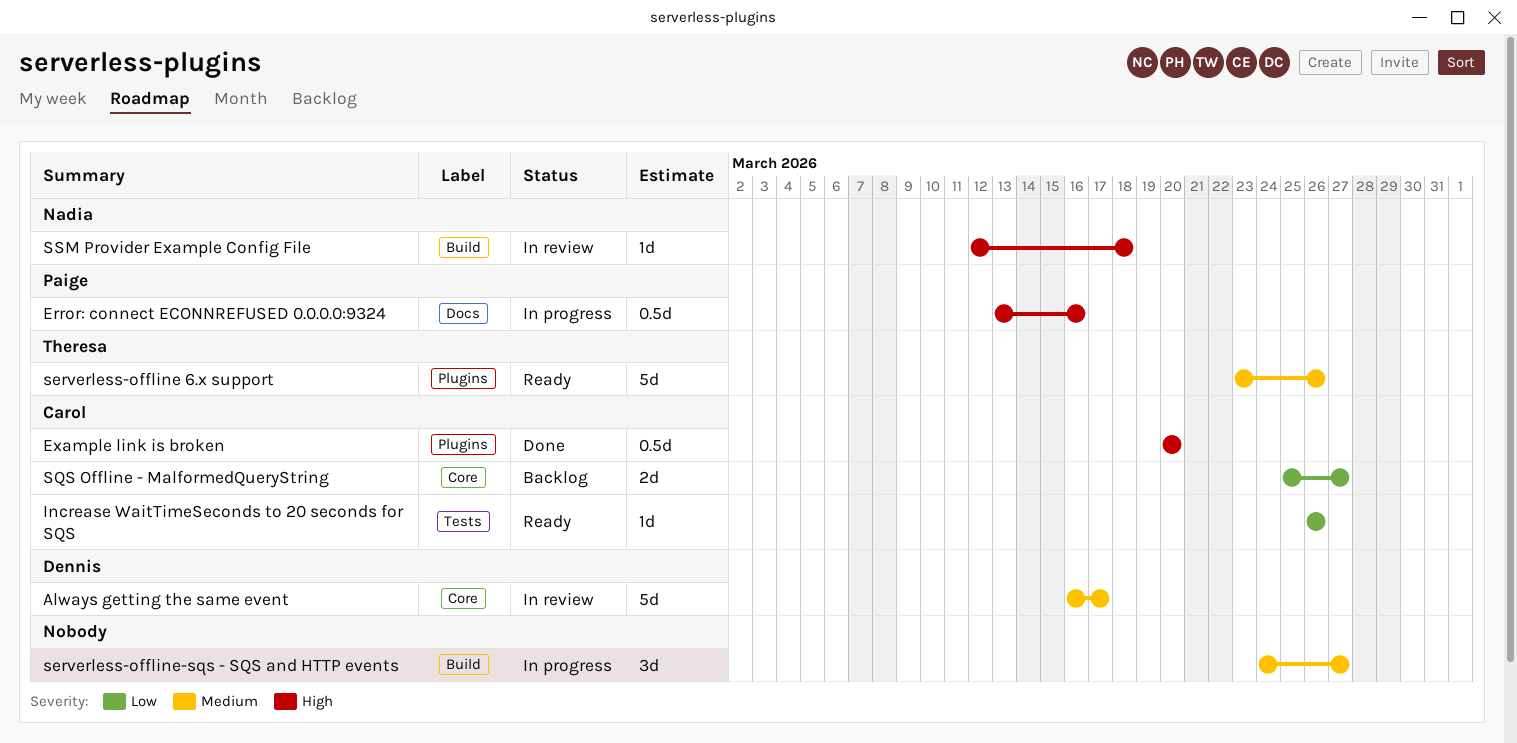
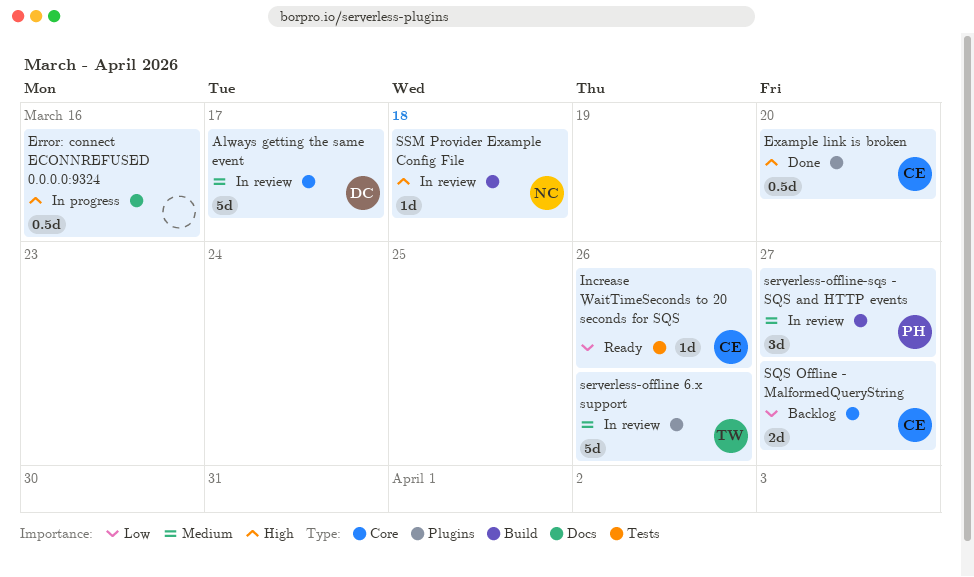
Error: connect ECONNREFUSED 0.0.0.0:9324, owner: Paige -> none
serverless-offline 6.x support, status: Ready -> In review
serverless-offline-sqs - SQS and HTTP events, status: In progress -> In review
serverless-offline-sqs - SQS and HTTP events, owner: none -> Paige

